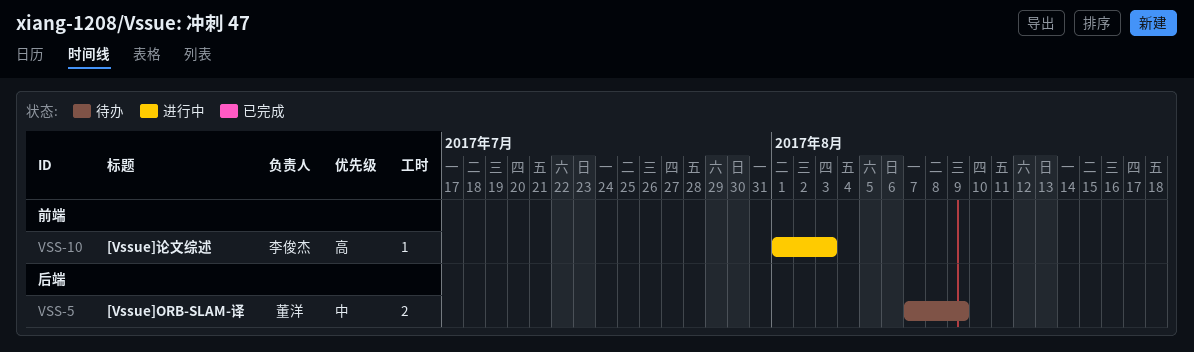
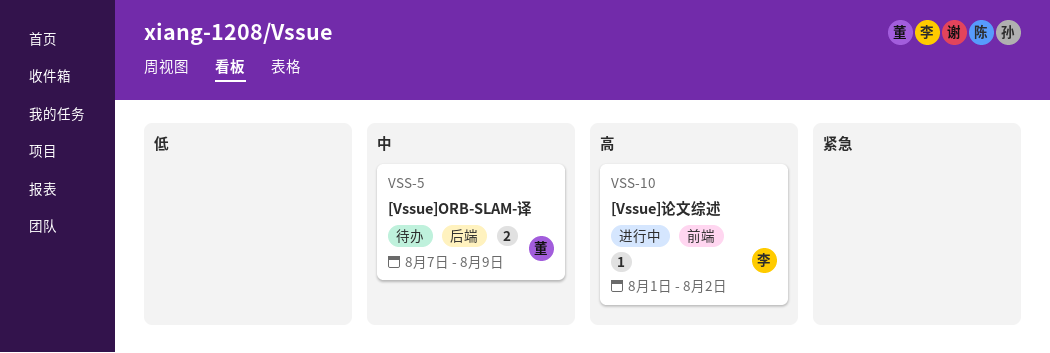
VSS-10, due: Aug 3 -> Aug 2

